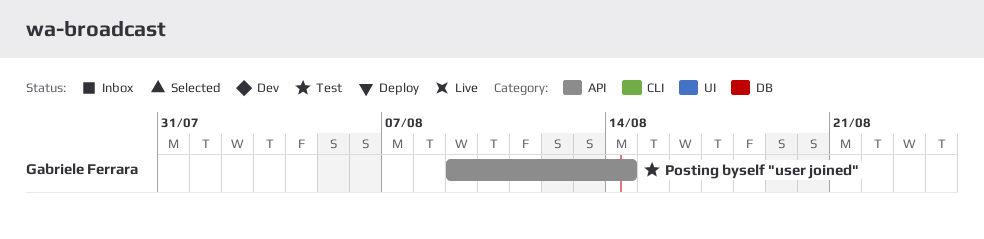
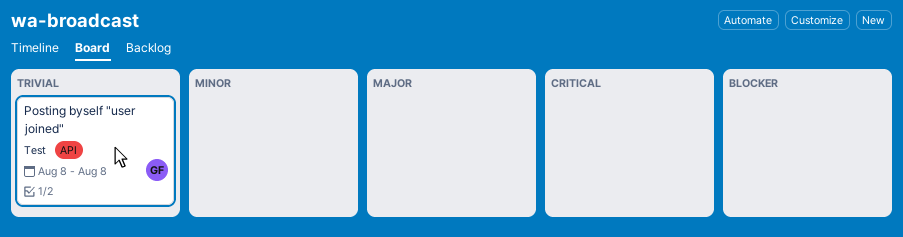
Posting byself "user joined", start: Aug 9 -> Aug 8
Posting byself "user joined", due: Aug 14 -> Aug 8

